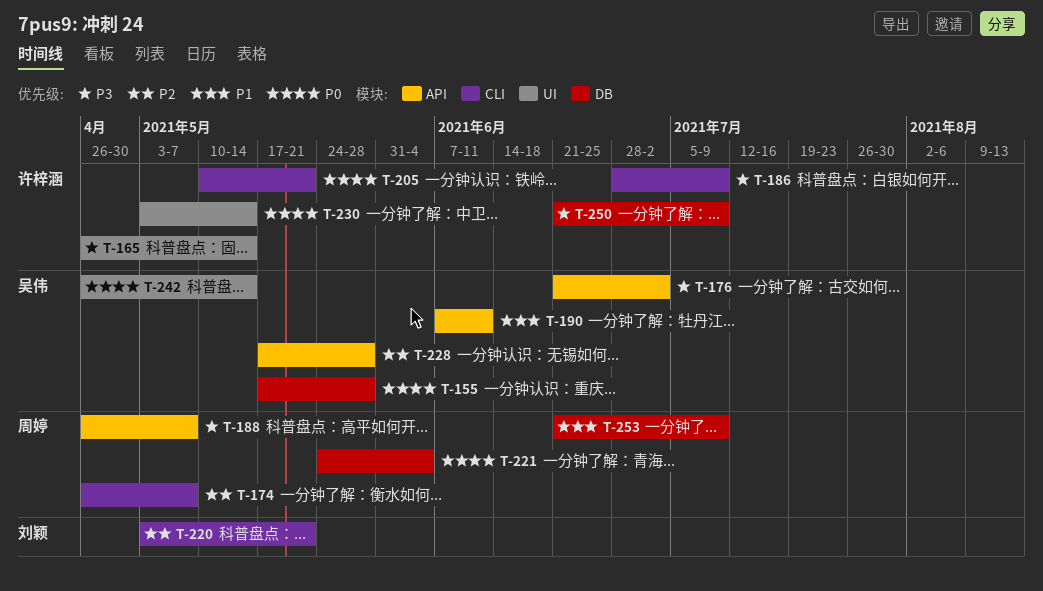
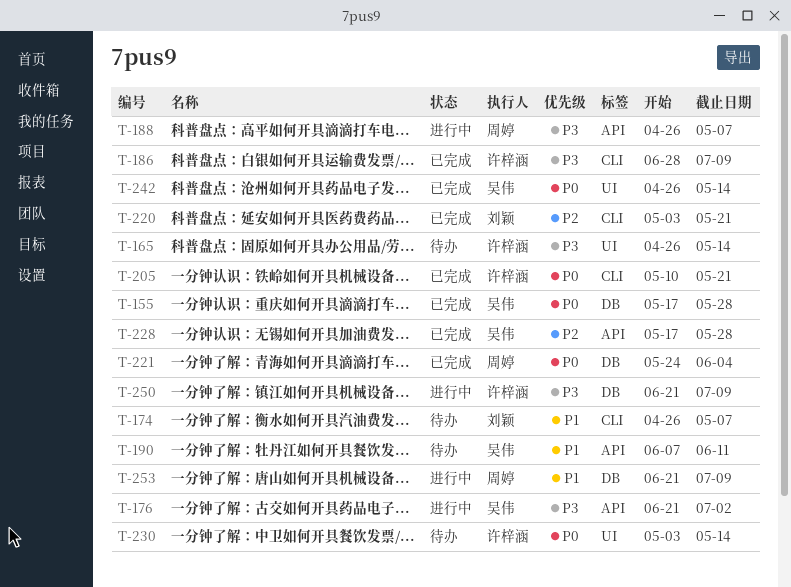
T-174, owner: 周婷 -> 刘颖
T-174, priority: P2 -> P1

